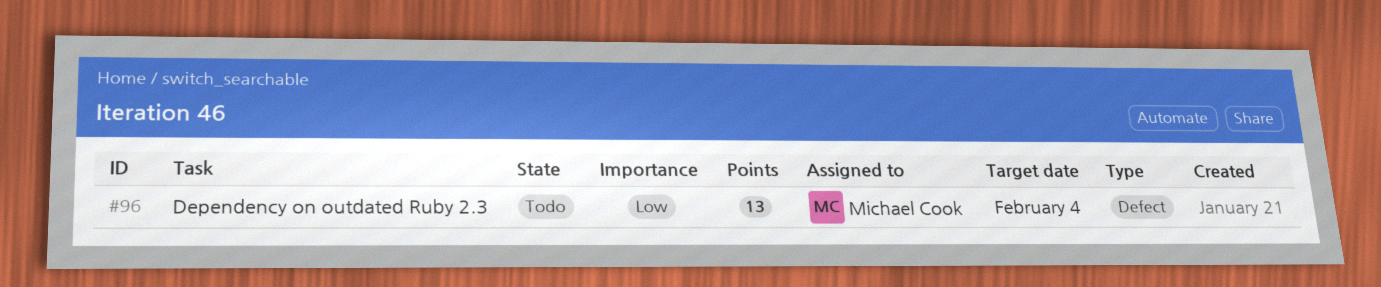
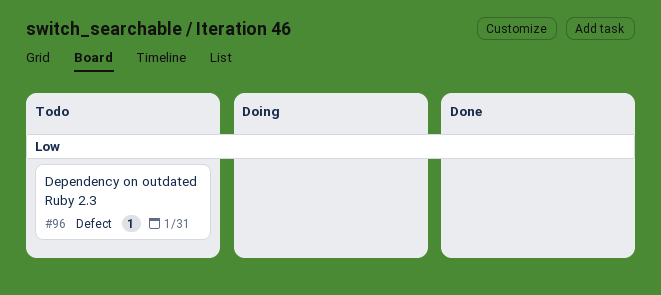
#96, estimate: 13 -> 1
#96, due: Feb 4 -> Jan 31

